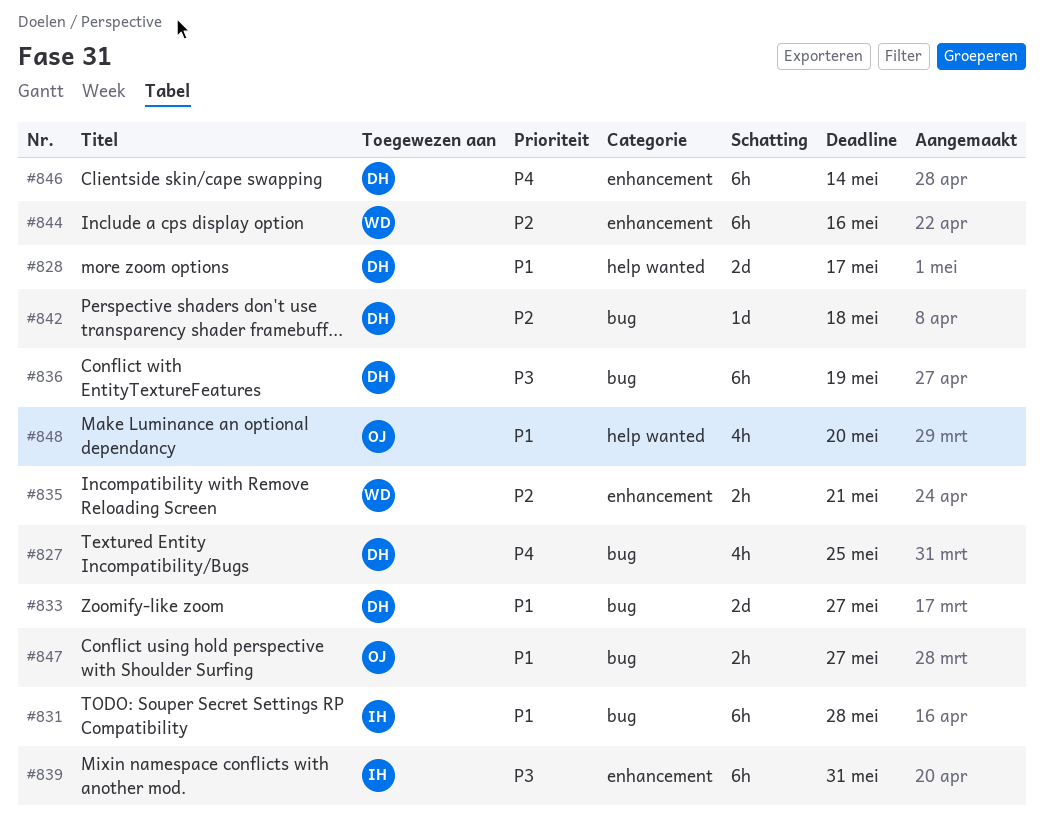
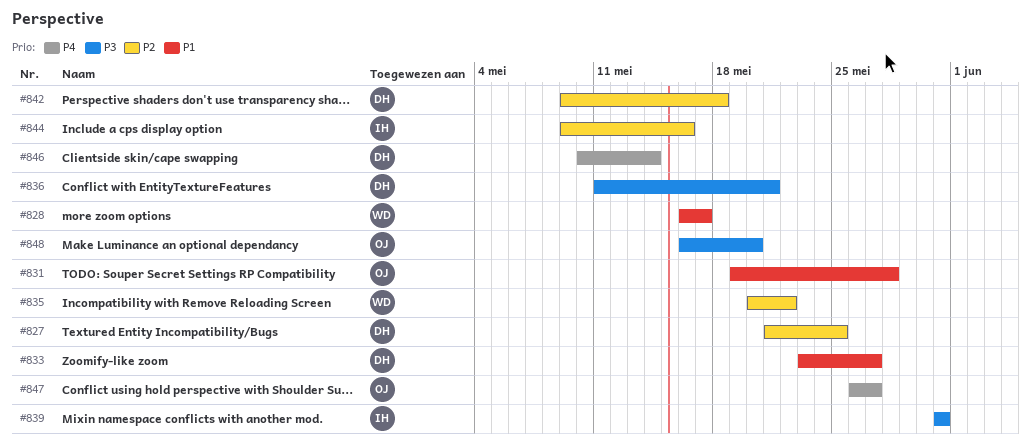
#827, priority: P4 -> P2
#828, owner: DH -> WD
#831, owner: IH -> OJ
#835, due: May 21 -> May 22
#836, due: May 19 -> May 21
#844, owner: WD -> IH
#847, priority: P1 -> P4
#848, priority: P1 -> P3

